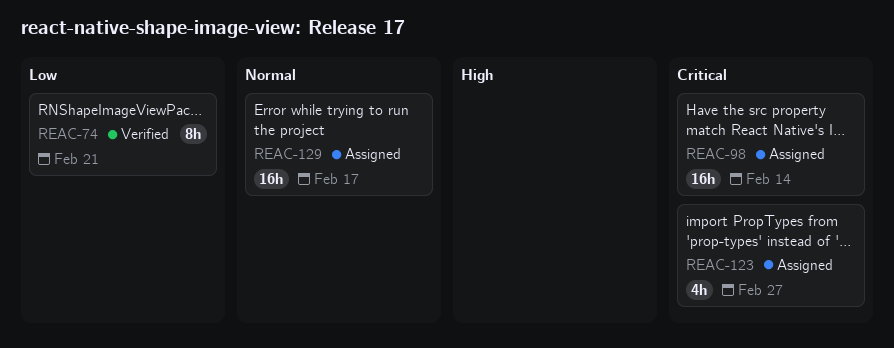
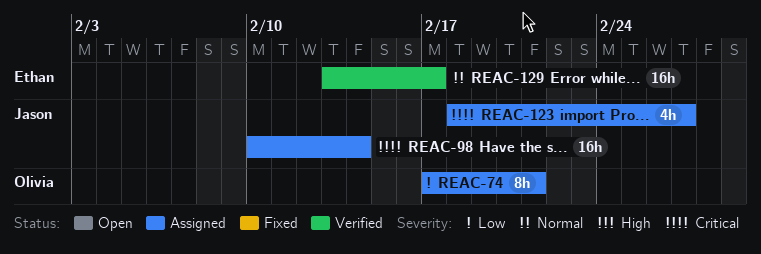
REAC-74, status: Verified -> Assigned
REAC-129, status: Assigned -> Verified

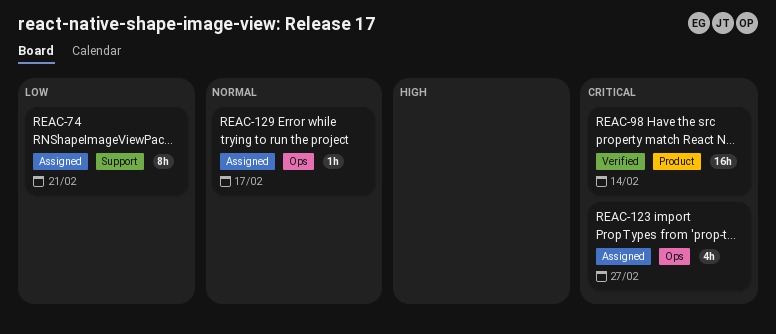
REAC-98, status: Assigned -> Verified
REAC-129, status: Verified -> Assigned
REAC-129, estimate: 16h -> 1h

